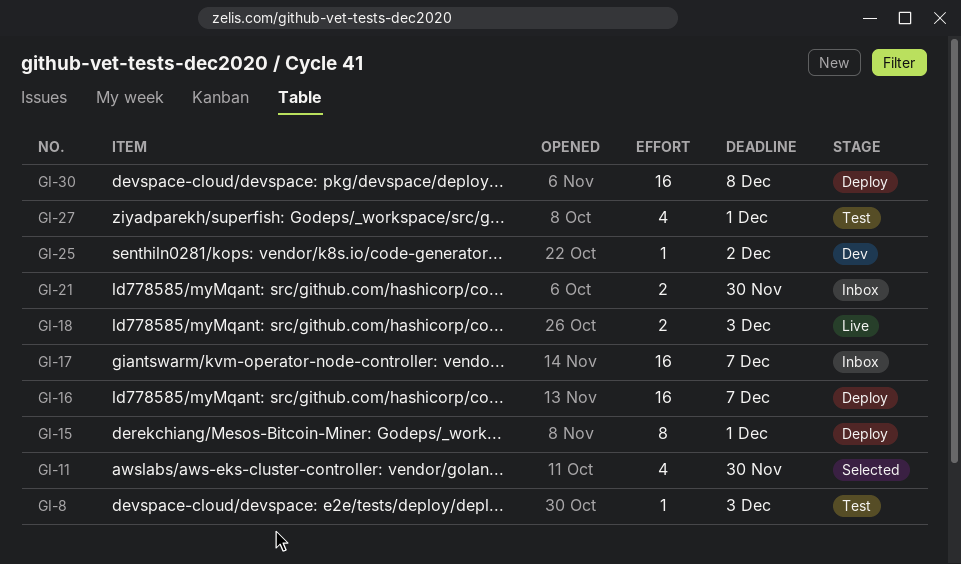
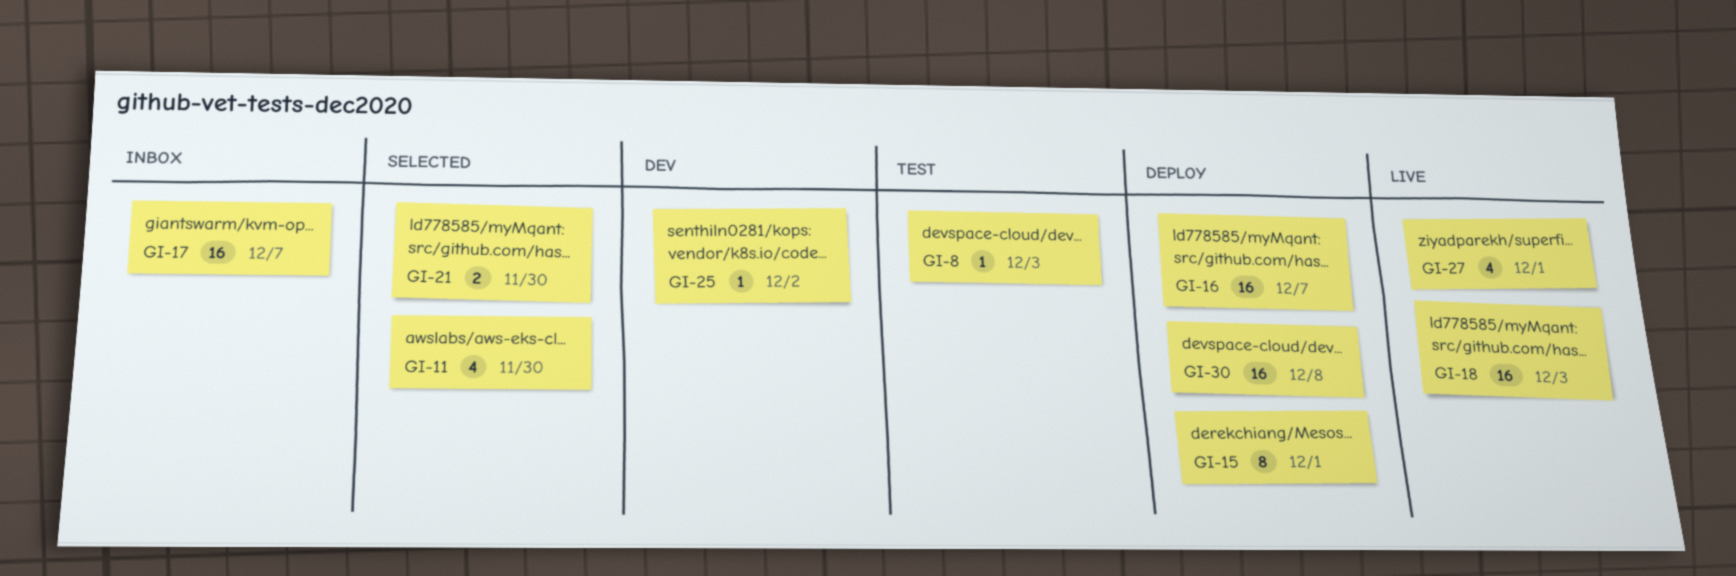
GI-18, estimate: 2 -> 16
GI-21, status: Inbox -> Selected
GI-27, status: Test -> Live

